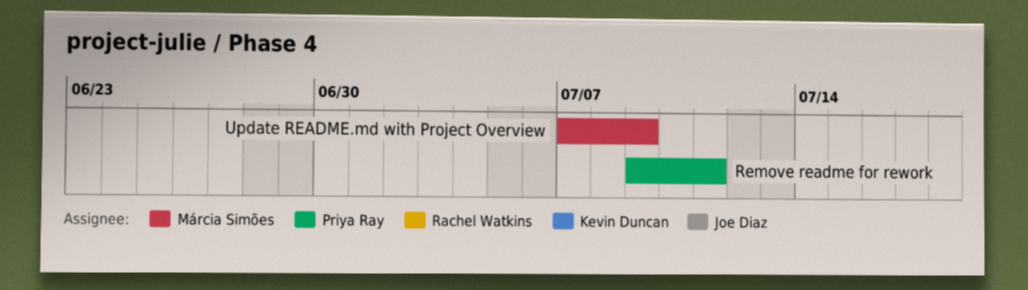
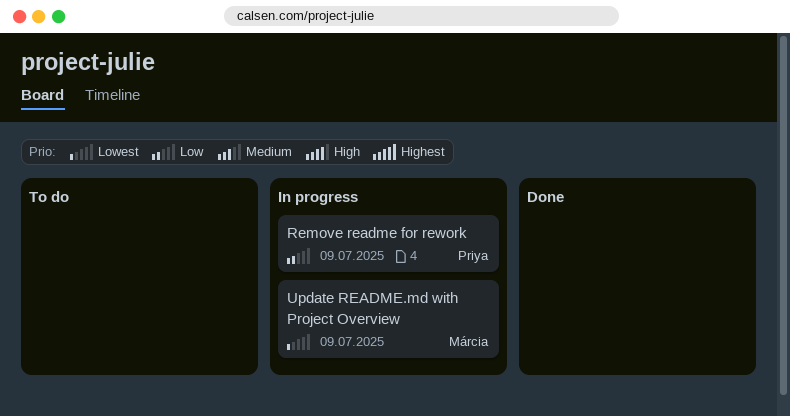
Remove readme for rework, due: Jul 11 -> Jul 9

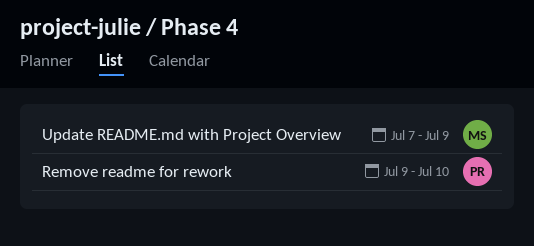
Remove readme for rework, due: Jul 9 -> Jul 10

